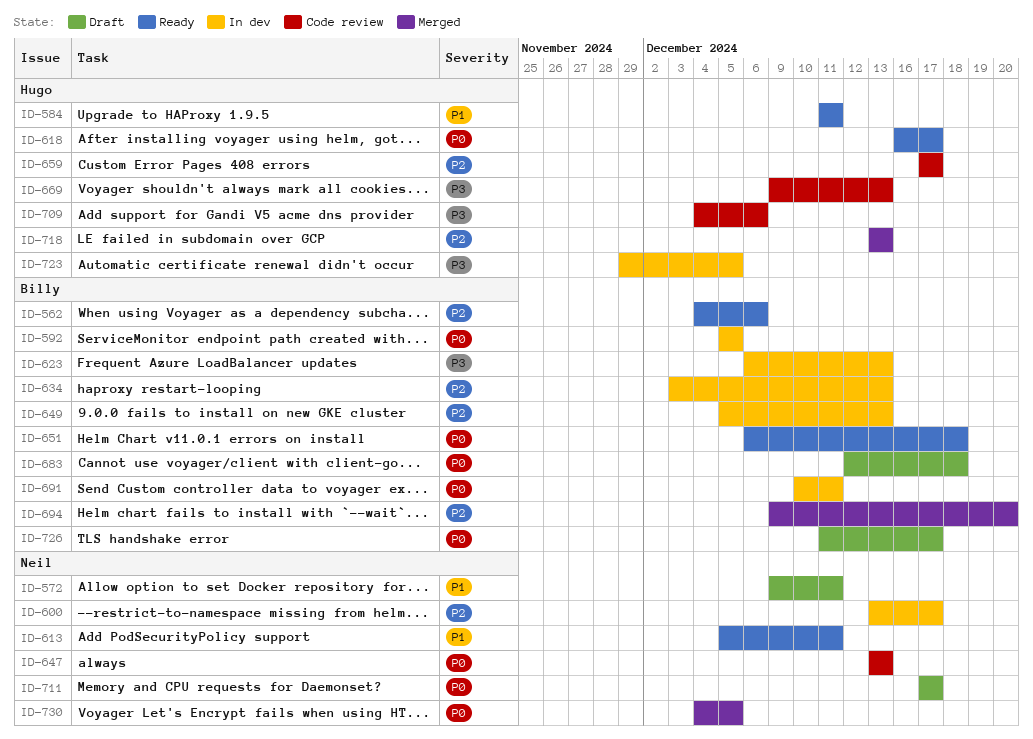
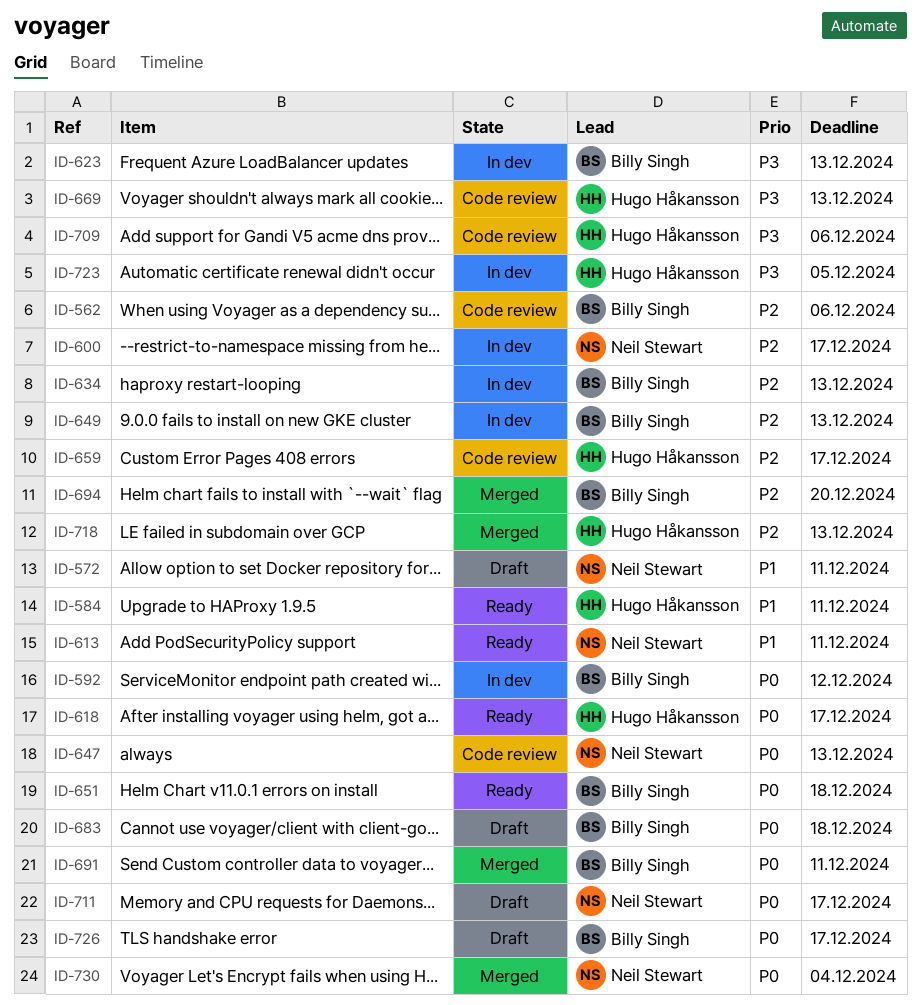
ID-562, status: Ready -> Code review
ID-592, due: Dec 5 -> Dec 12
ID-691, status: In dev -> Merged
ID-730, due: Dec 5 -> Dec 4

